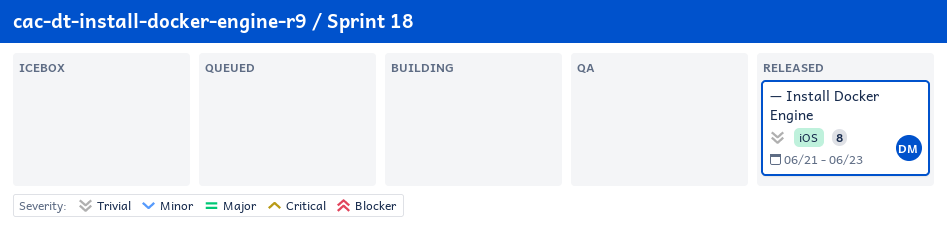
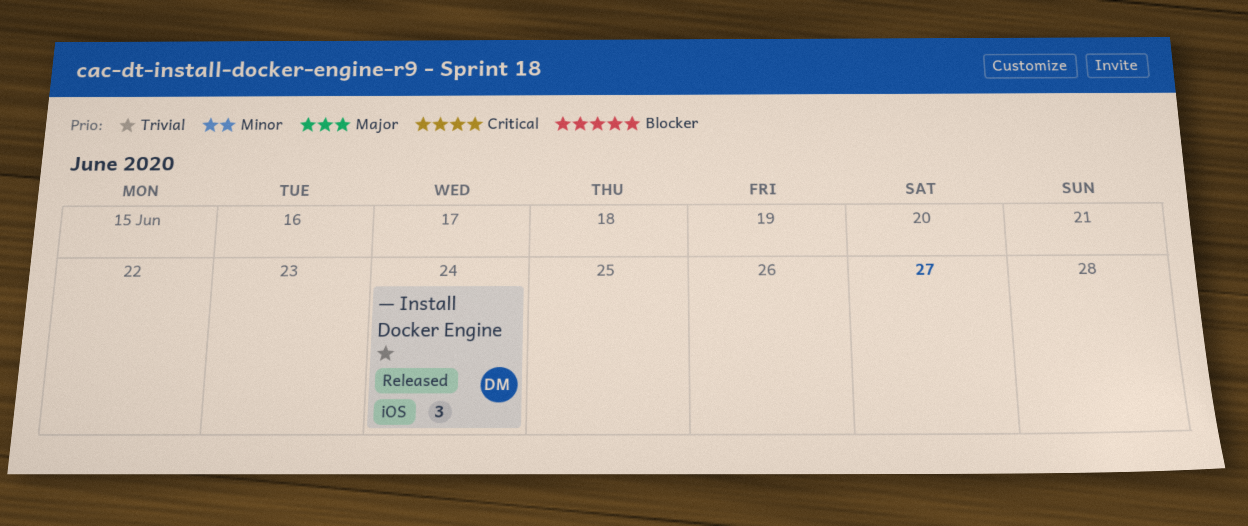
— Install Docker Engine, estimate: 8 -> 3
— Install Docker Engine, due: Jun 23 -> Jun 24

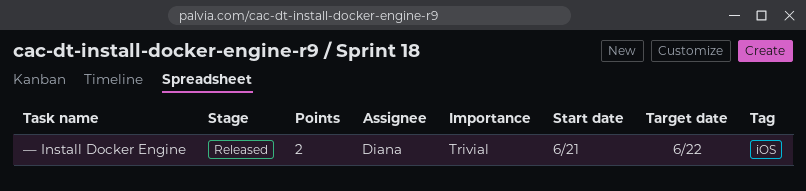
— Install Docker Engine, estimate: 3 -> 2
— Install Docker Engine, due: Jun 24 -> Jun 22

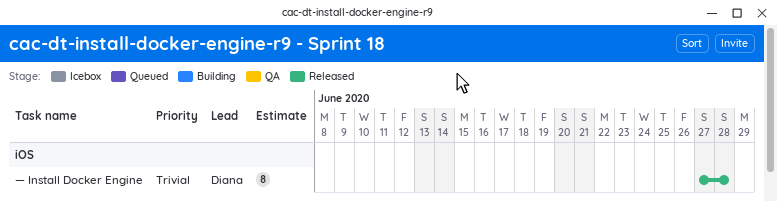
— Install Docker Engine, estimate: 2 -> 8
— Install Docker Engine, start: Jun 21 -> Jun 27
— Install Docker Engine, due: Jun 22 -> Jun 28

